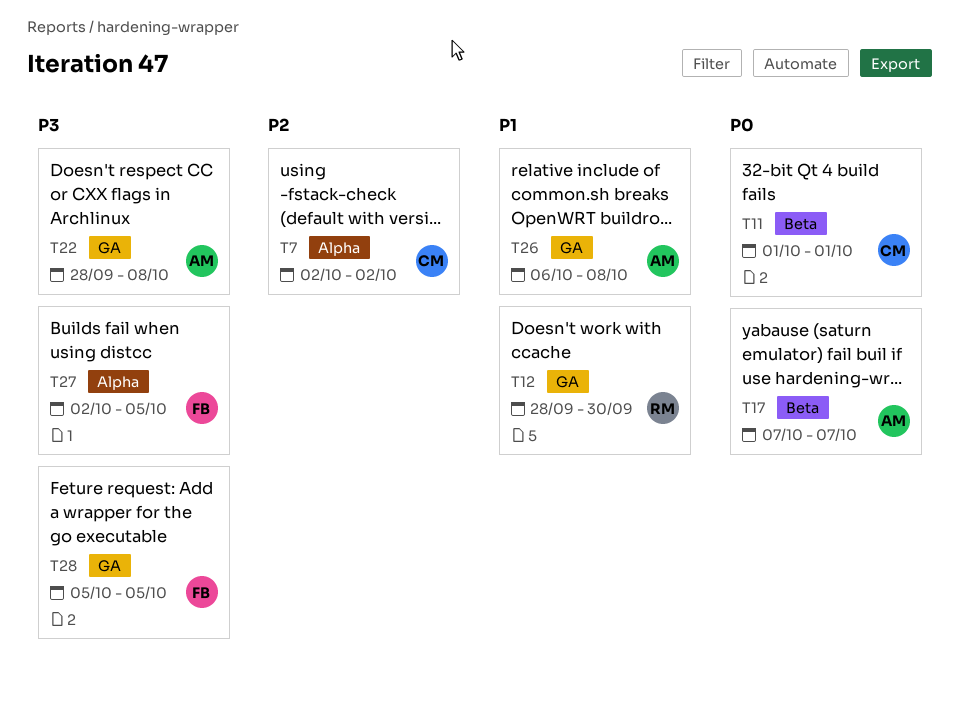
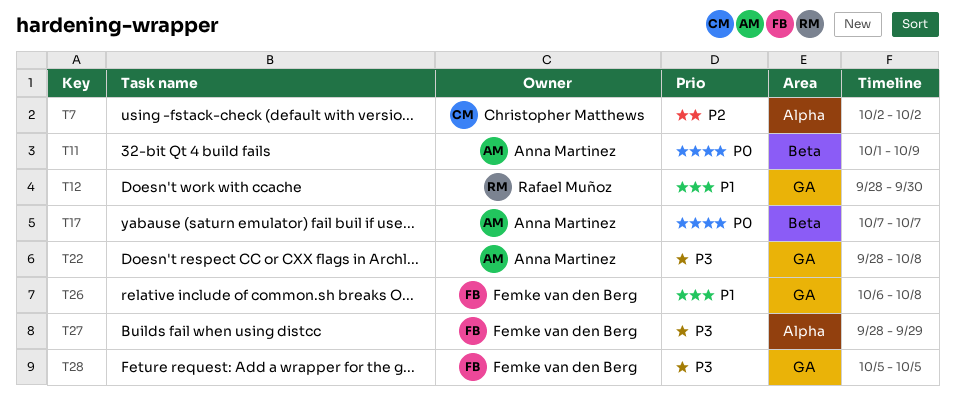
T11, owner: Christopher Matthews -> Anna Martinez
T11, due: Oct 1 -> Oct 9
T26, owner: Anna Martinez -> Femke van den Berg
T27, start: Oct 2 -> Sep 28
T27, due: Oct 5 -> Sep 29

